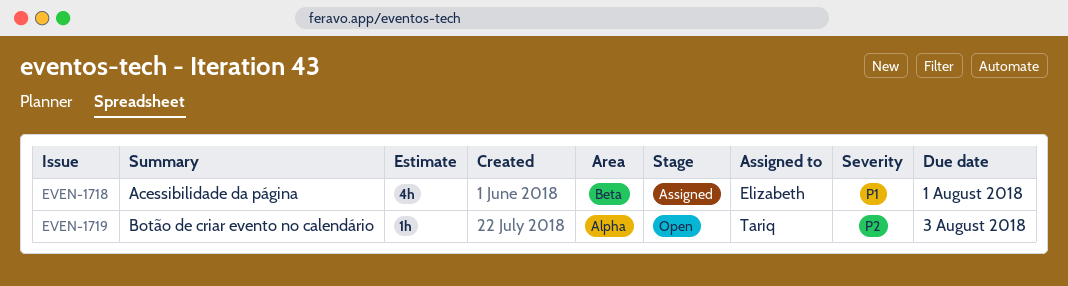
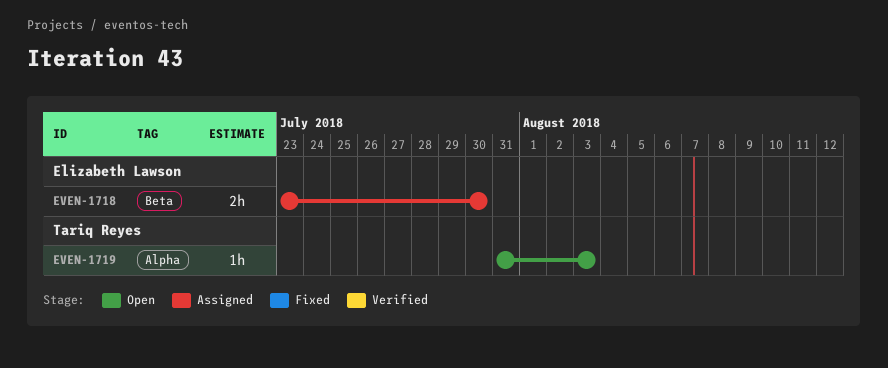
EVEN-1718, estimate: 4h -> 2h
EVEN-1718, due: Aug 1 -> Jul 30

